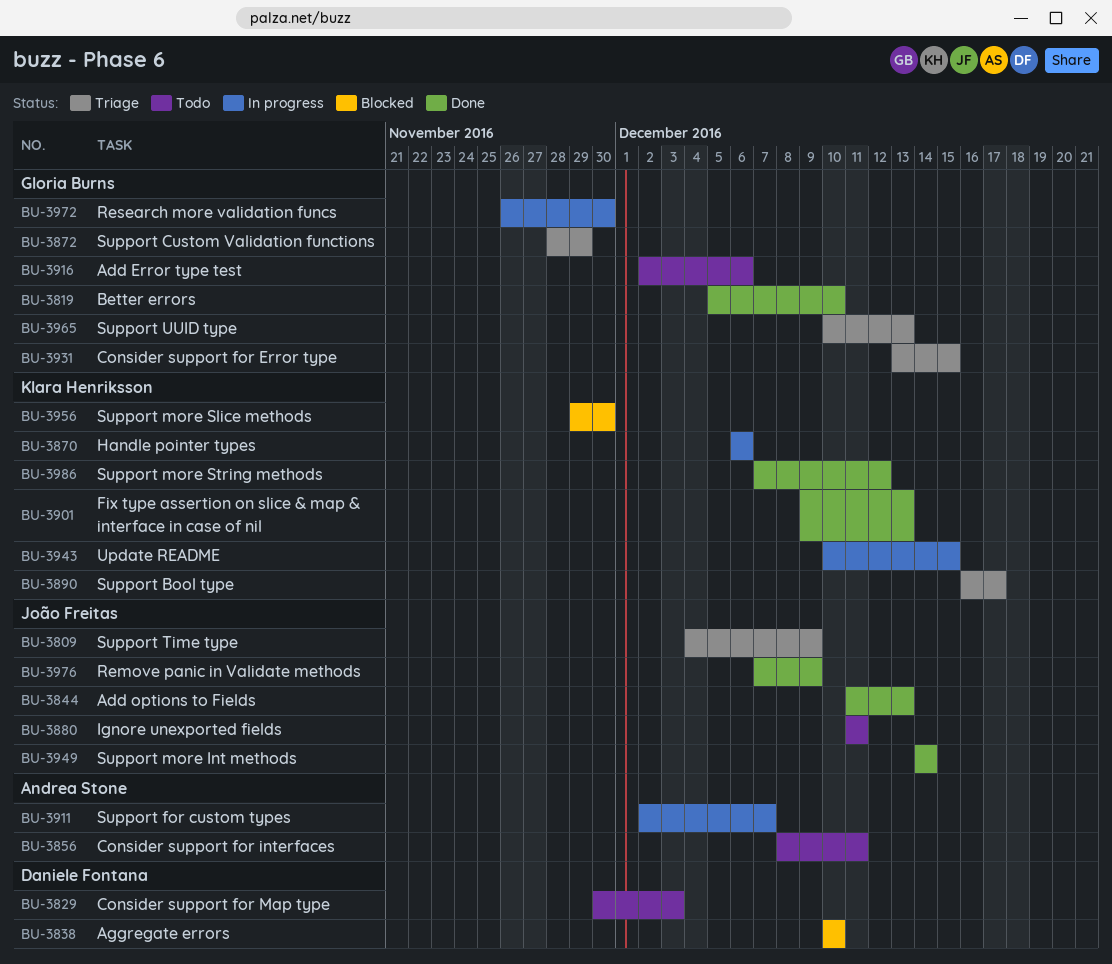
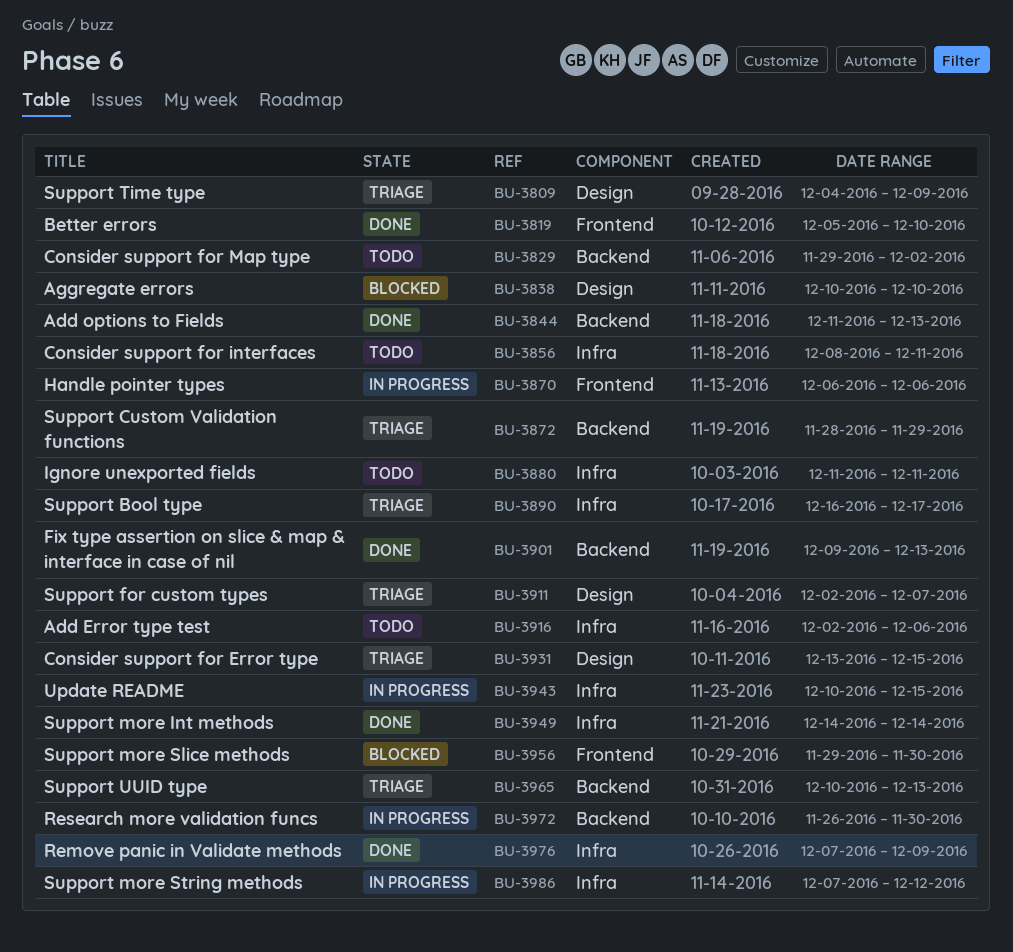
BU-3829, start: Nov 30 -> Nov 29
BU-3829, due: Dec 3 -> Dec 2
BU-3911, status: In progress -> Triage
BU-3986, status: Done -> In progress

